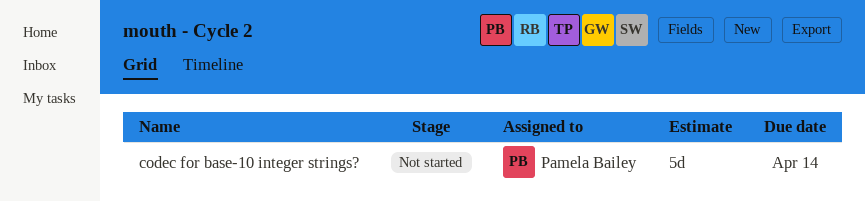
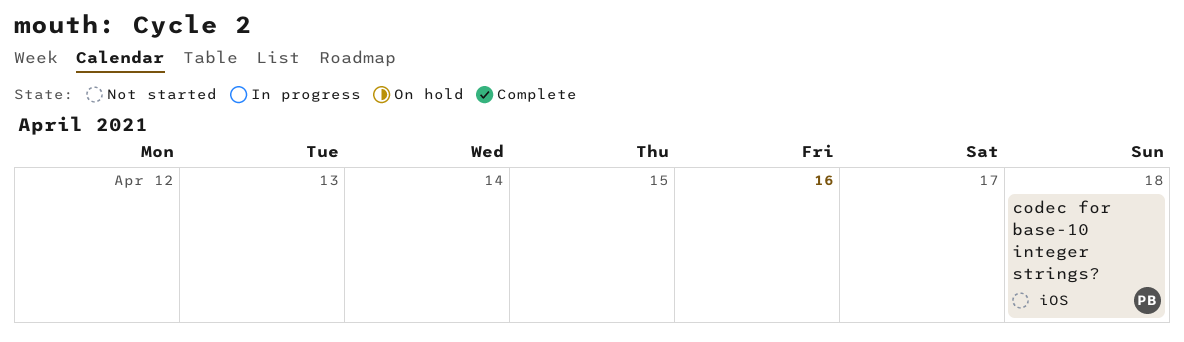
codec for base-10 integer strings?, due: Apr 14 -> Apr 18

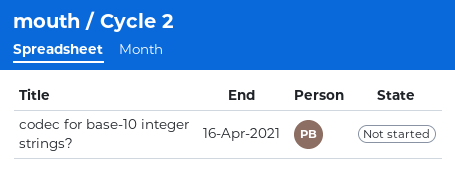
codec for base-10 integer strings?, due: Apr 18 -> Apr 16

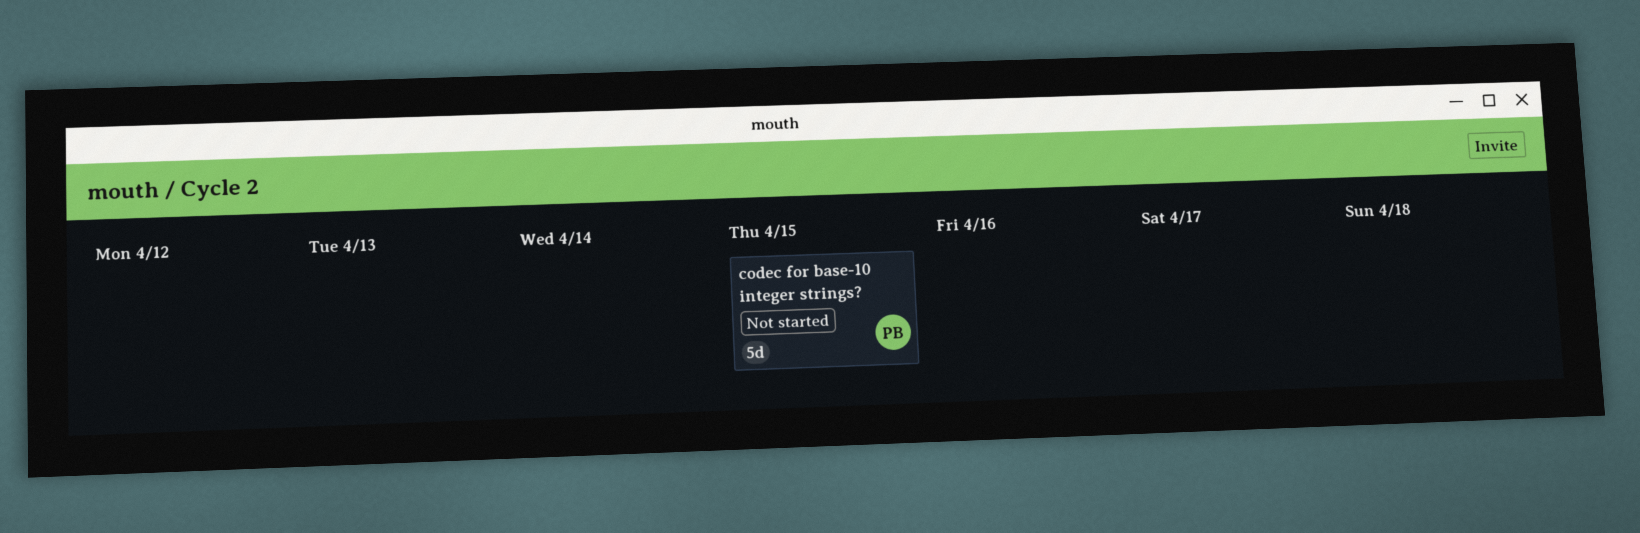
codec for base-10 integer strings?, due: Apr 16 -> Apr 15

